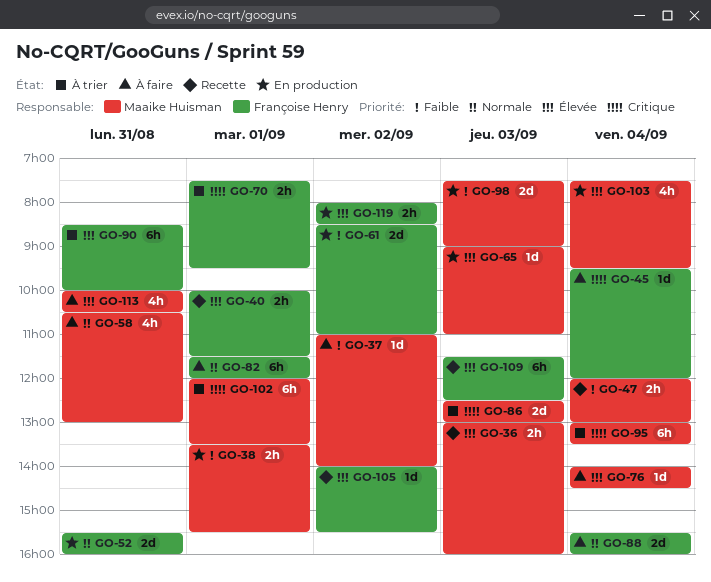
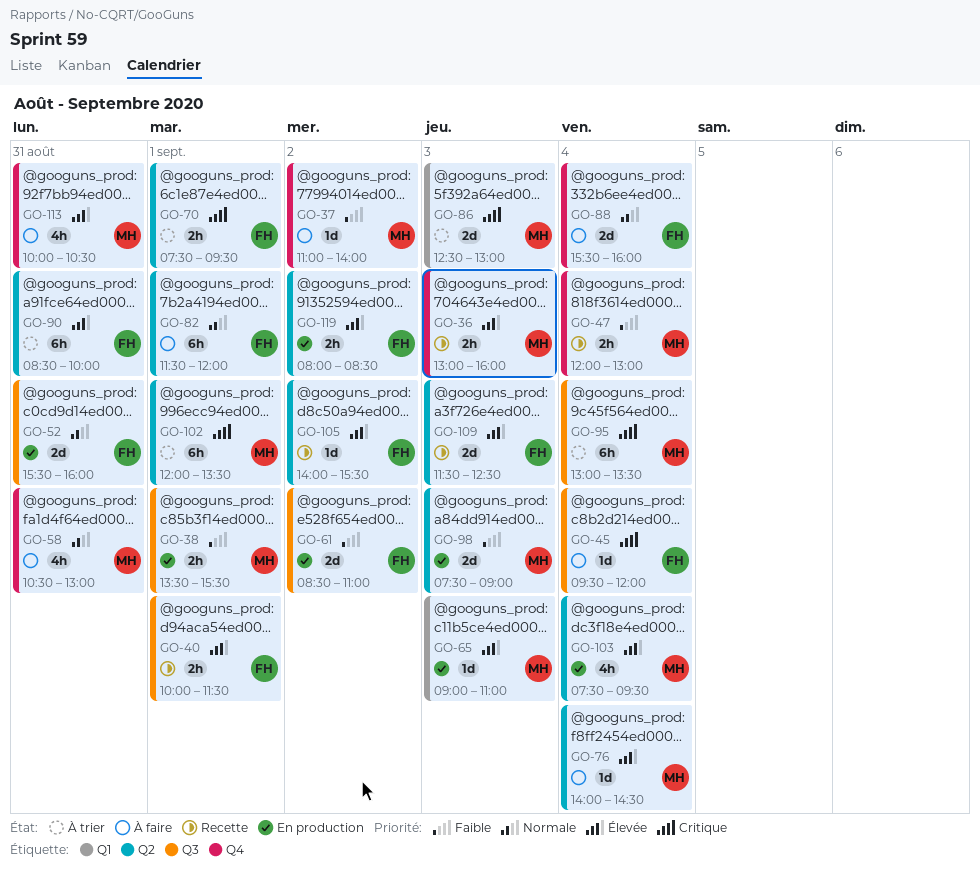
GO-109, estimate: 6h -> 2d

